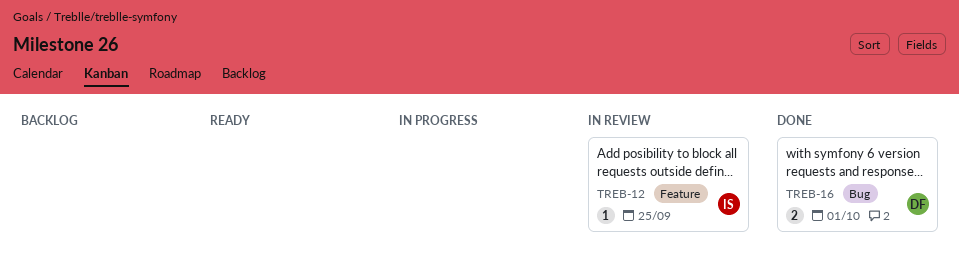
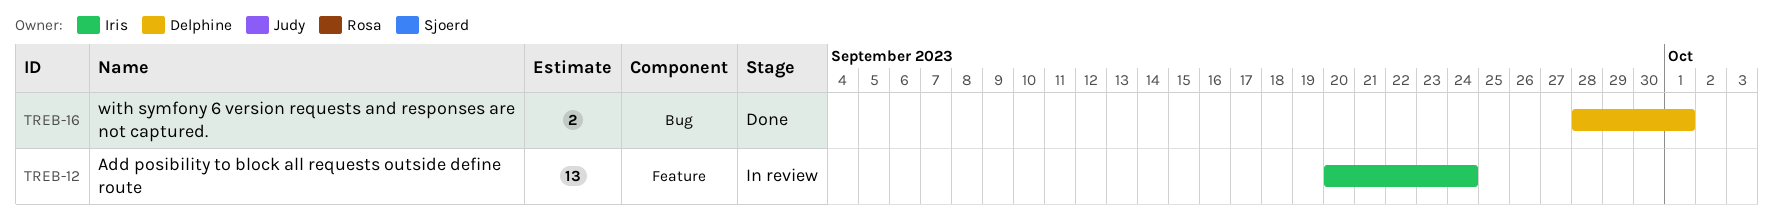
TREB-12, estimate: 1 -> 13
TREB-12, due: Sep 25 -> Sep 24

